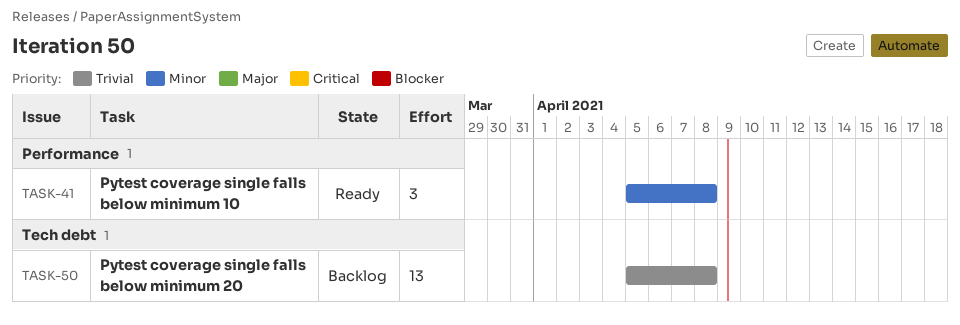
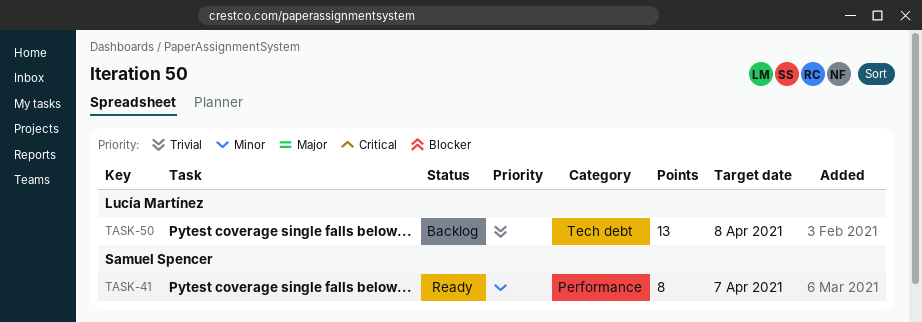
TASK-41, estimate: 3 -> 8
TASK-41, due: Apr 8 -> Apr 7

